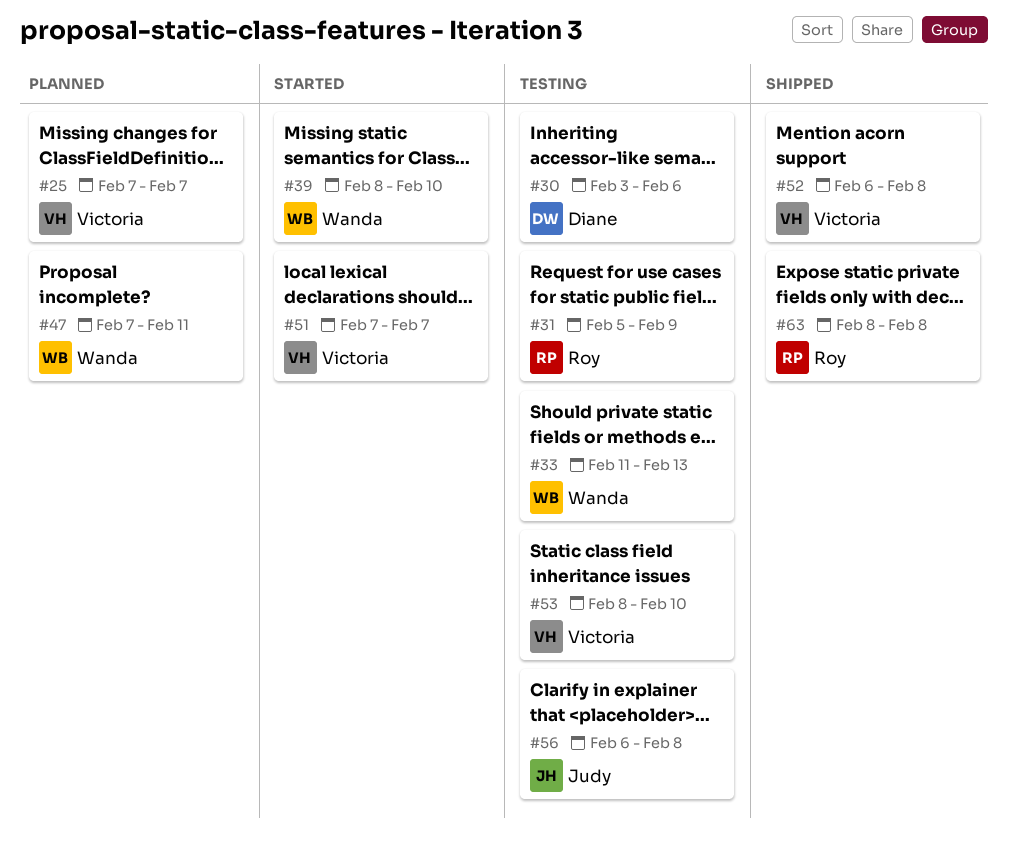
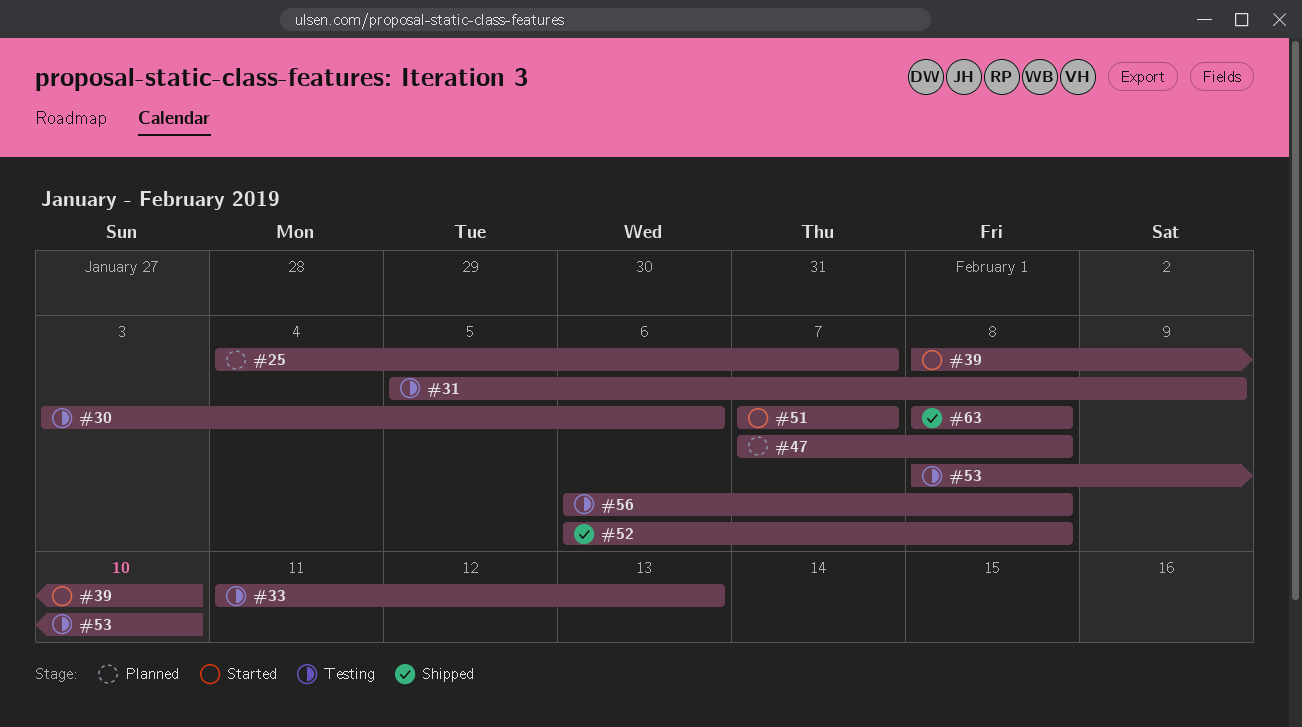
#25, start: Feb 7 -> Feb 4
#47, due: Feb 11 -> Feb 8

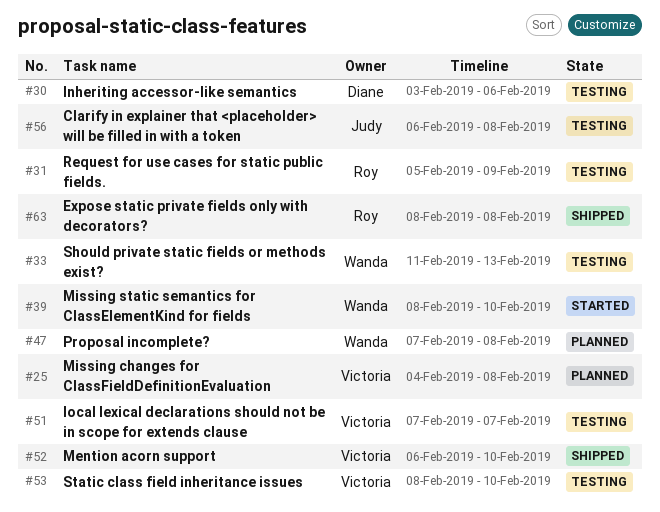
#25, due: Feb 7 -> Feb 8
#51, status: Started -> Testing
#52, due: Feb 8 -> Feb 10

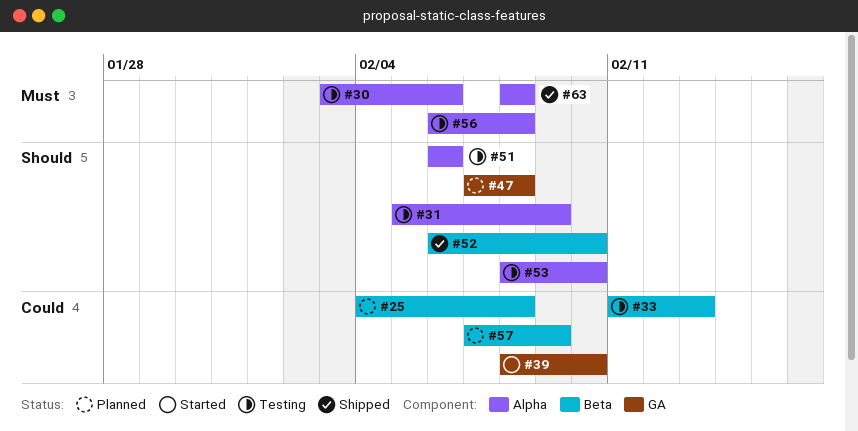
#51, start: Feb 7 -> Feb 6
#51, due: Feb 7 -> Feb 6
#57: none -> present

